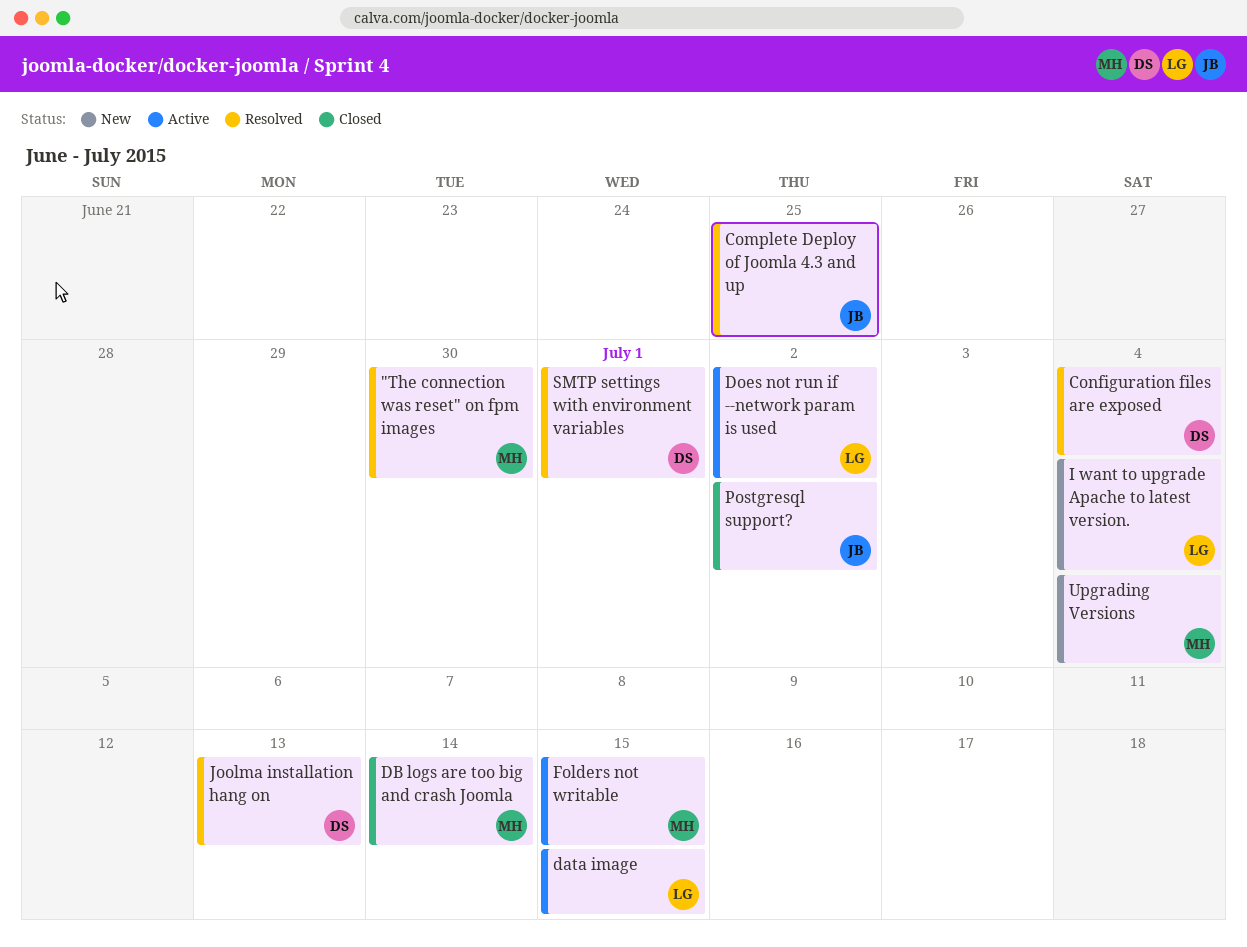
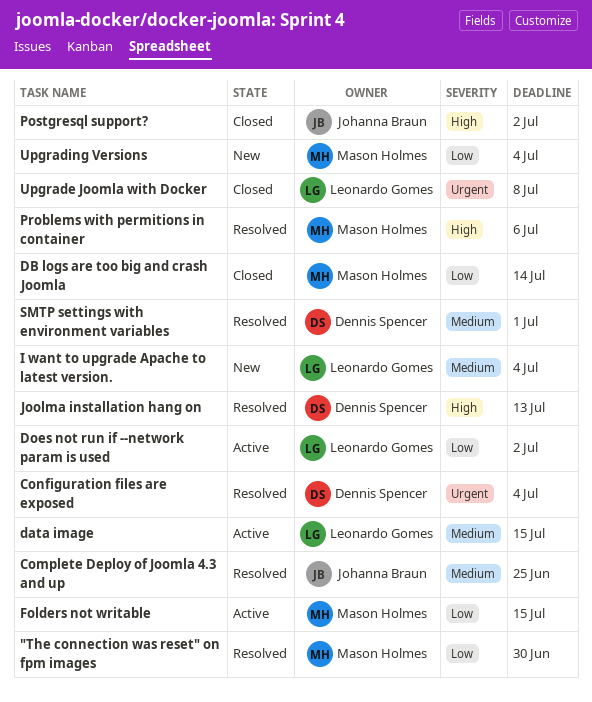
Problems with permitions in container: none -> present
Upgrade Joomla with Docker: none -> present

